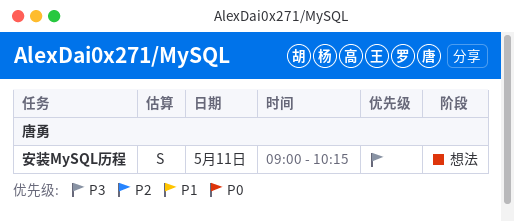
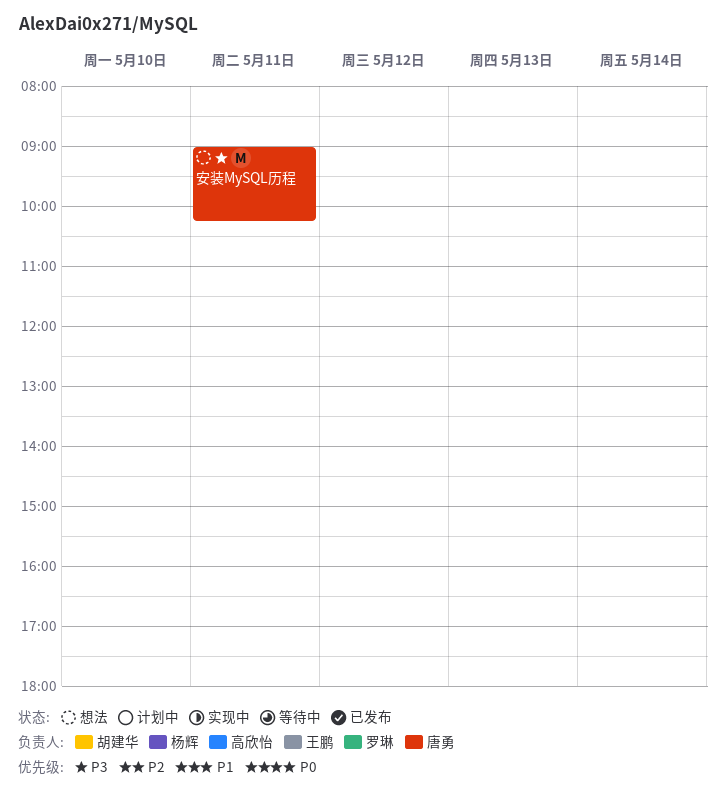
安装MySQL历程, estimate: S -> M

